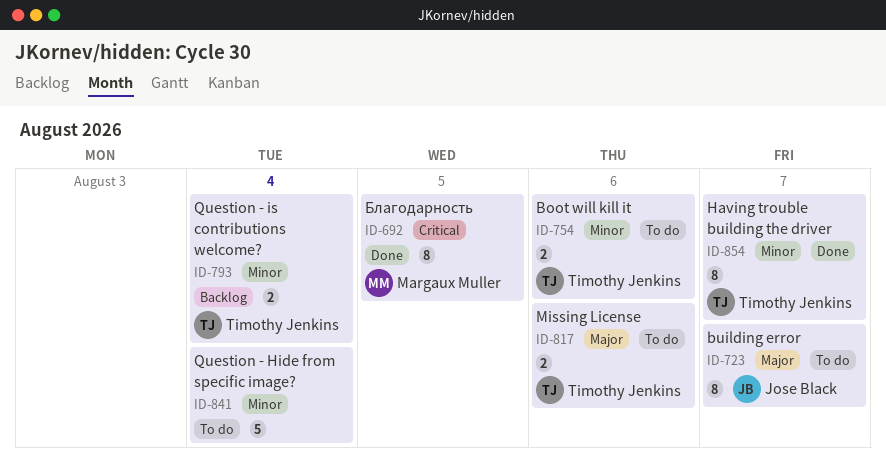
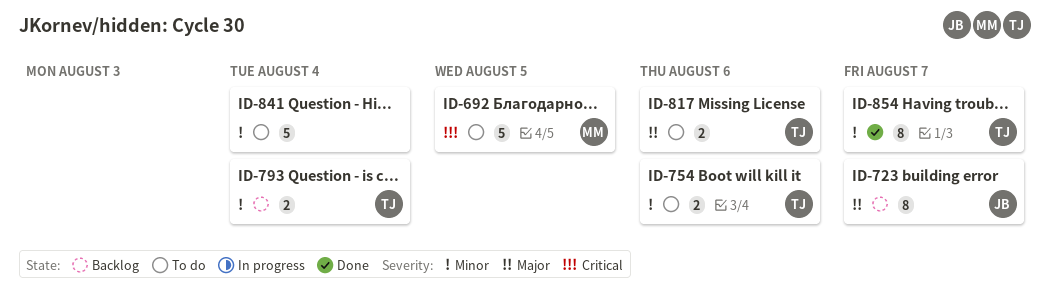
ID-692, status: Done -> To do
ID-692, estimate: 8 -> 5
ID-723, status: To do -> Backlog

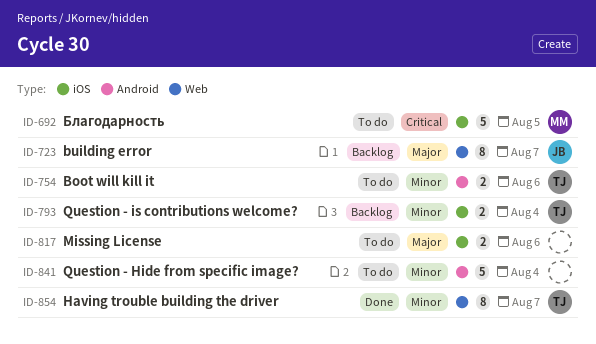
ID-817, owner: TJ -> none

